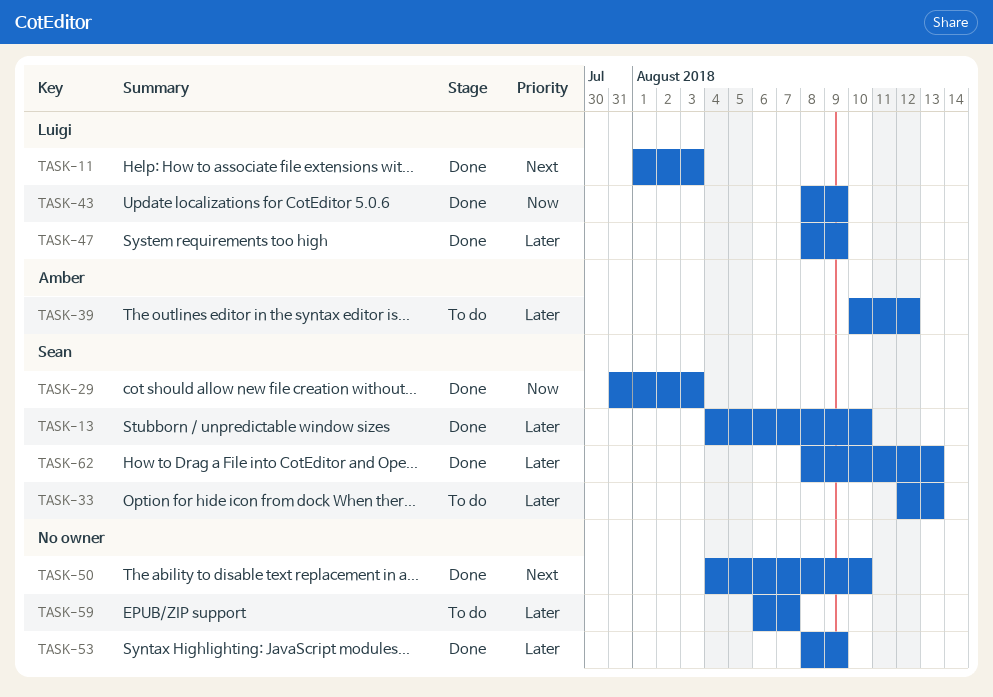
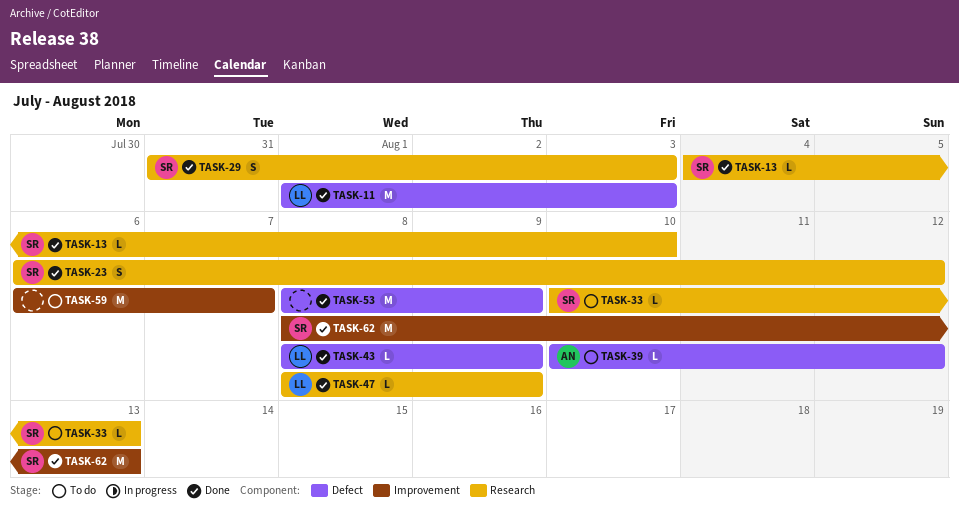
TASK-23: none -> present
TASK-33, start: Aug 12 -> Aug 10
TASK-50: present -> none

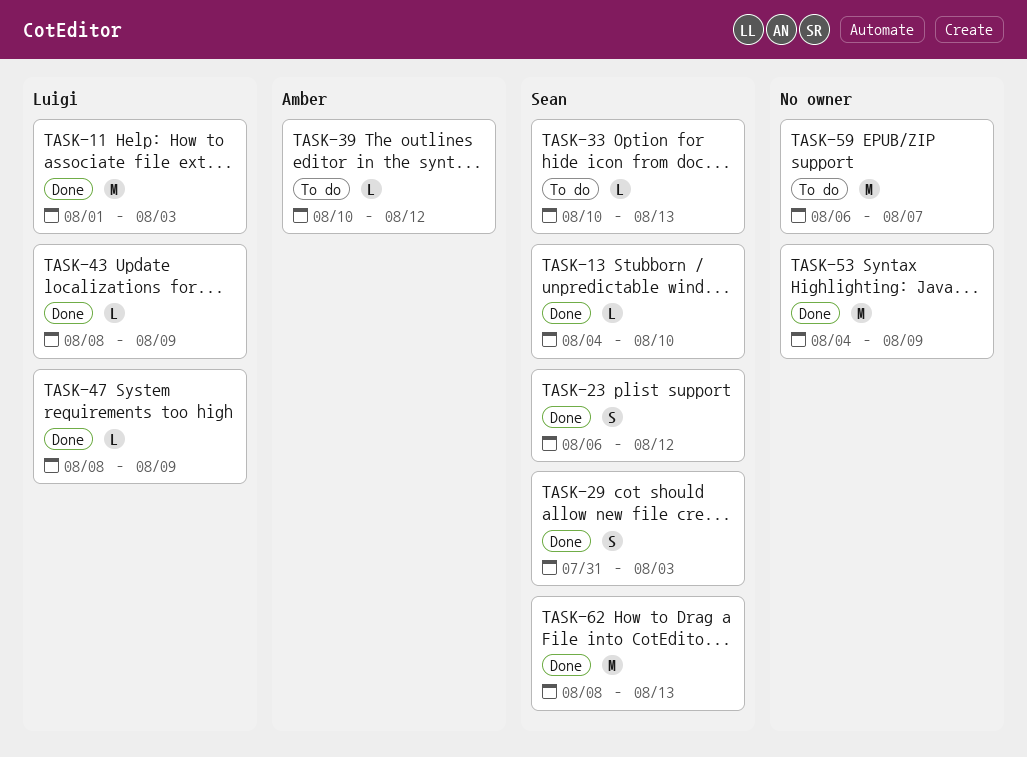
TASK-53, start: Aug 8 -> Aug 4

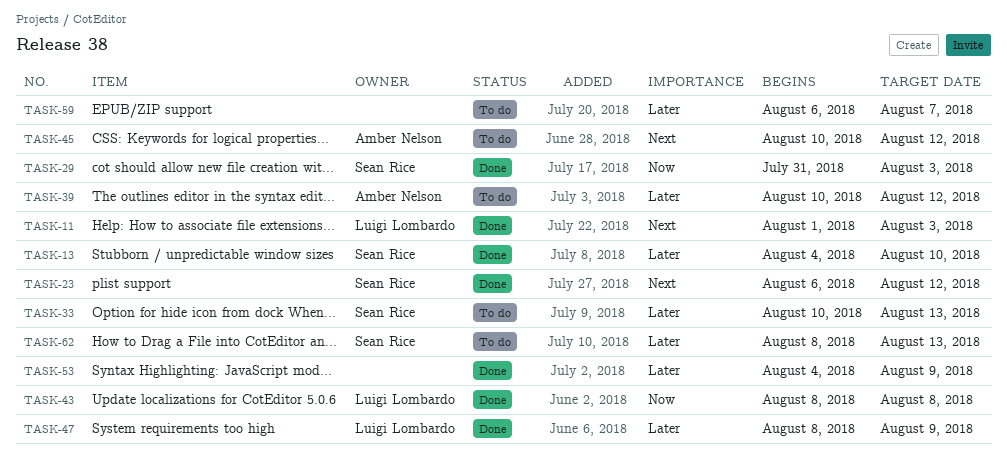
TASK-43, due: Aug 9 -> Aug 8
TASK-45: none -> present
TASK-62, status: Done -> To do

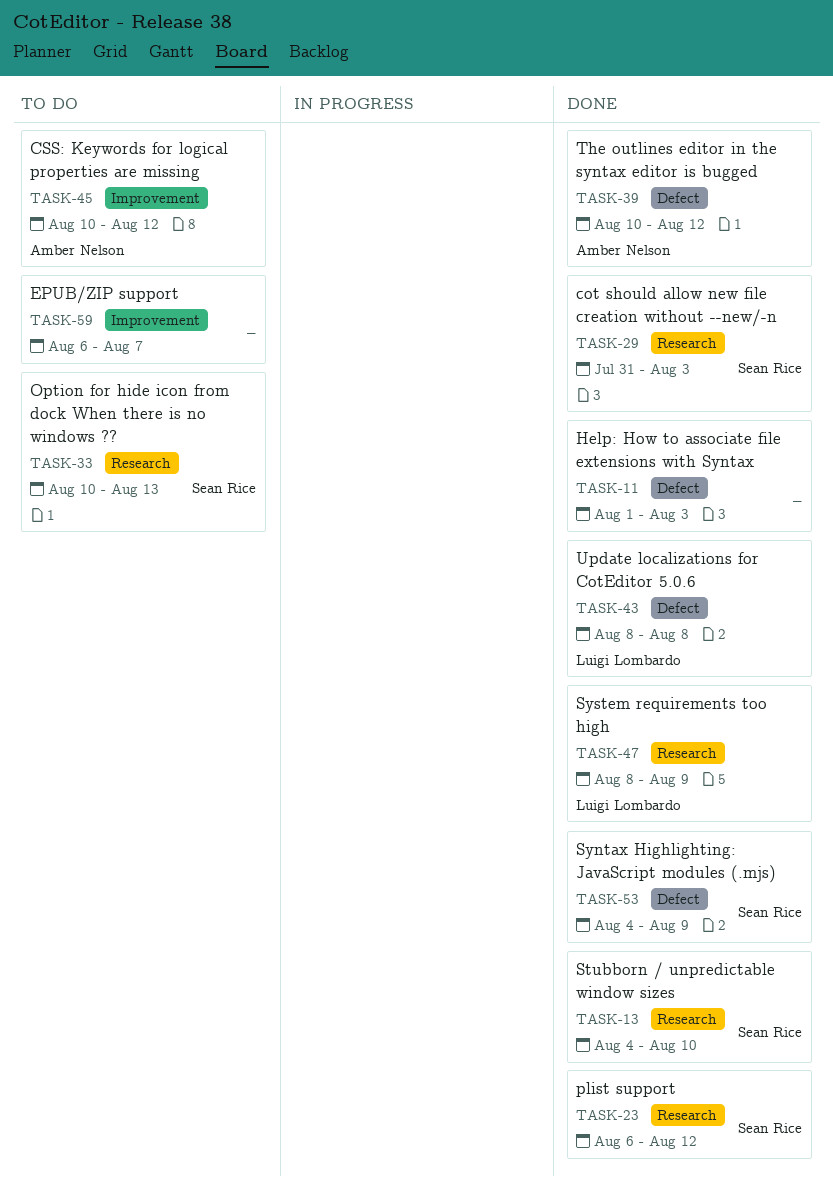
TASK-11, owner: Luigi Lombardo -> none
TASK-39, status: To do -> Done
TASK-53, owner: none -> Sean Rice
TASK-62: present -> none

